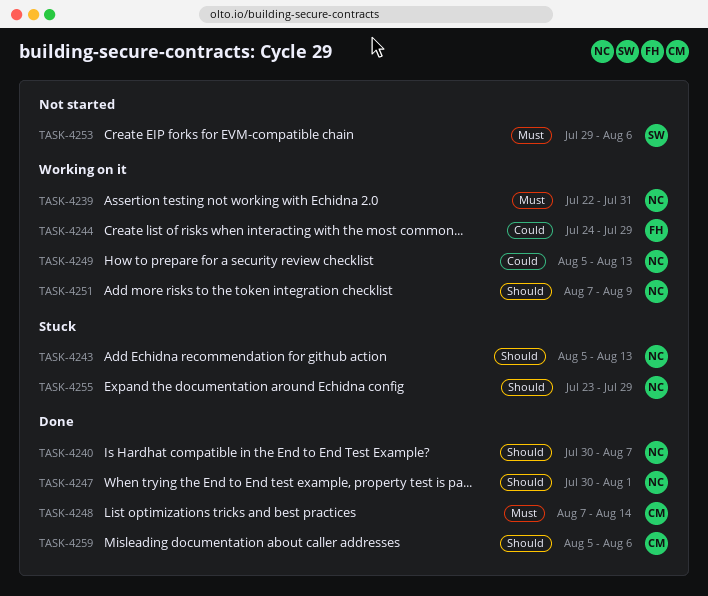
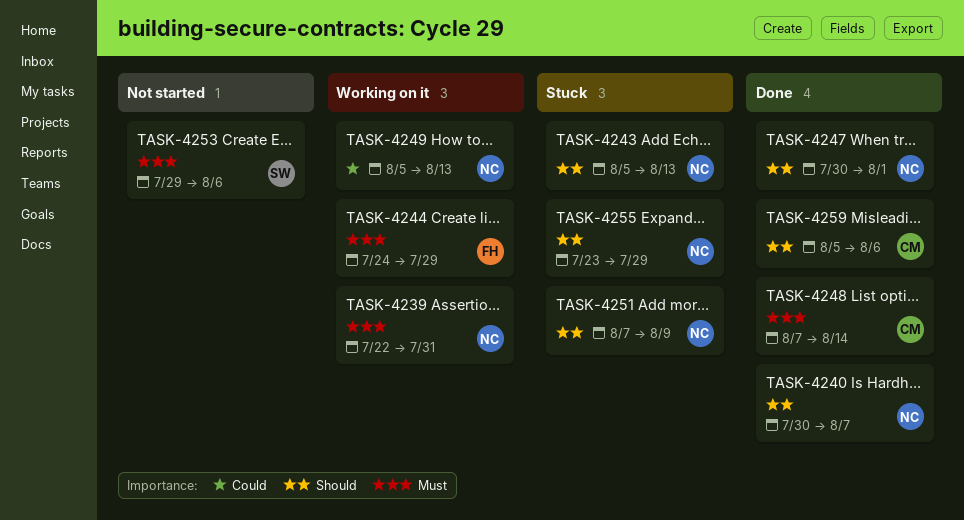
TASK-4244, priority: Could -> Must
TASK-4251, status: Working on it -> Stuck

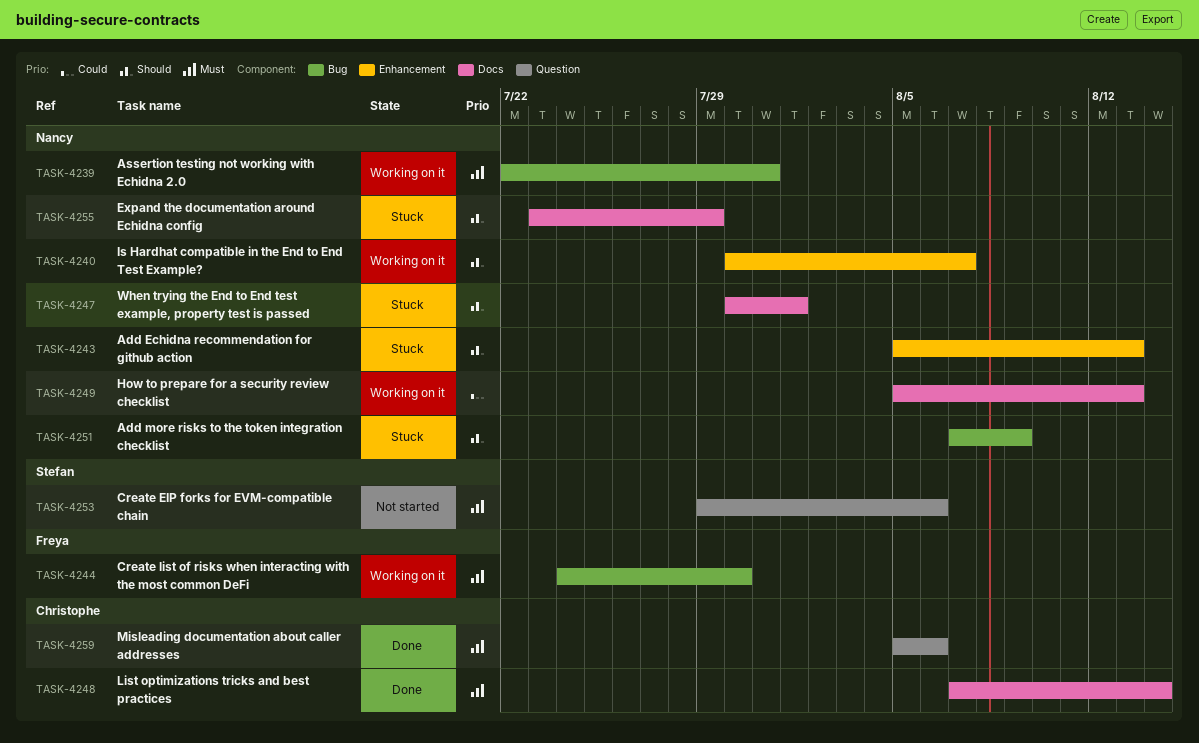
TASK-4240, status: Done -> Working on it
TASK-4244, due: Jul 29 -> Jul 30
TASK-4247, status: Done -> Stuck
TASK-4259, priority: Should -> Must

